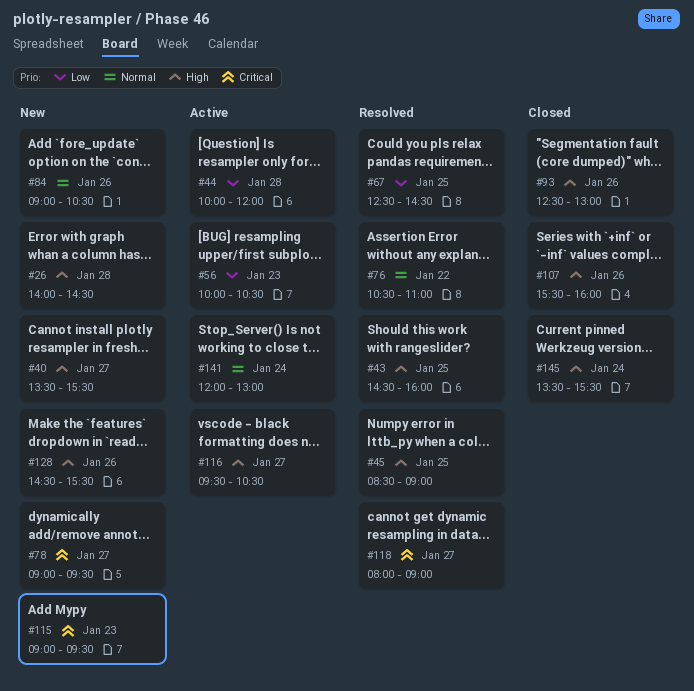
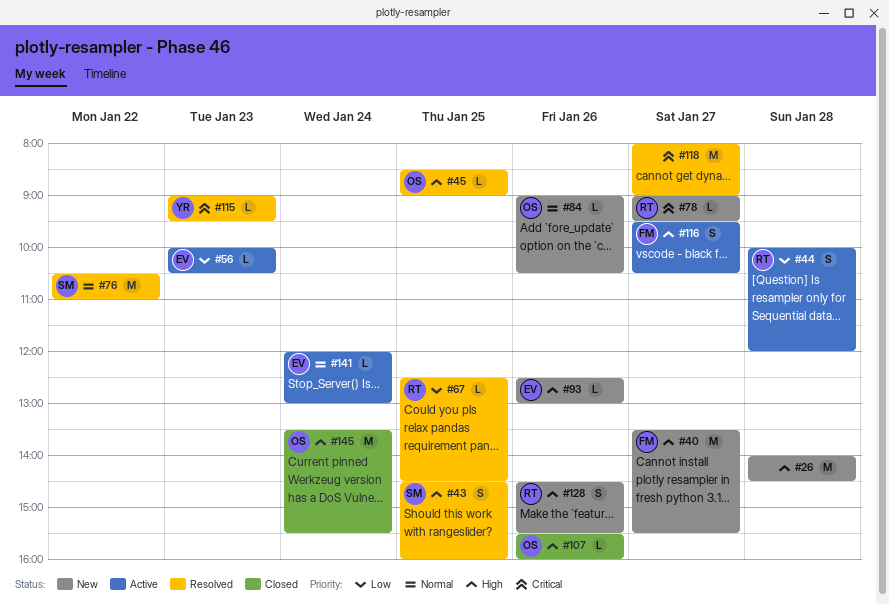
#93, status: Closed -> New
#115, status: New -> Resolved

